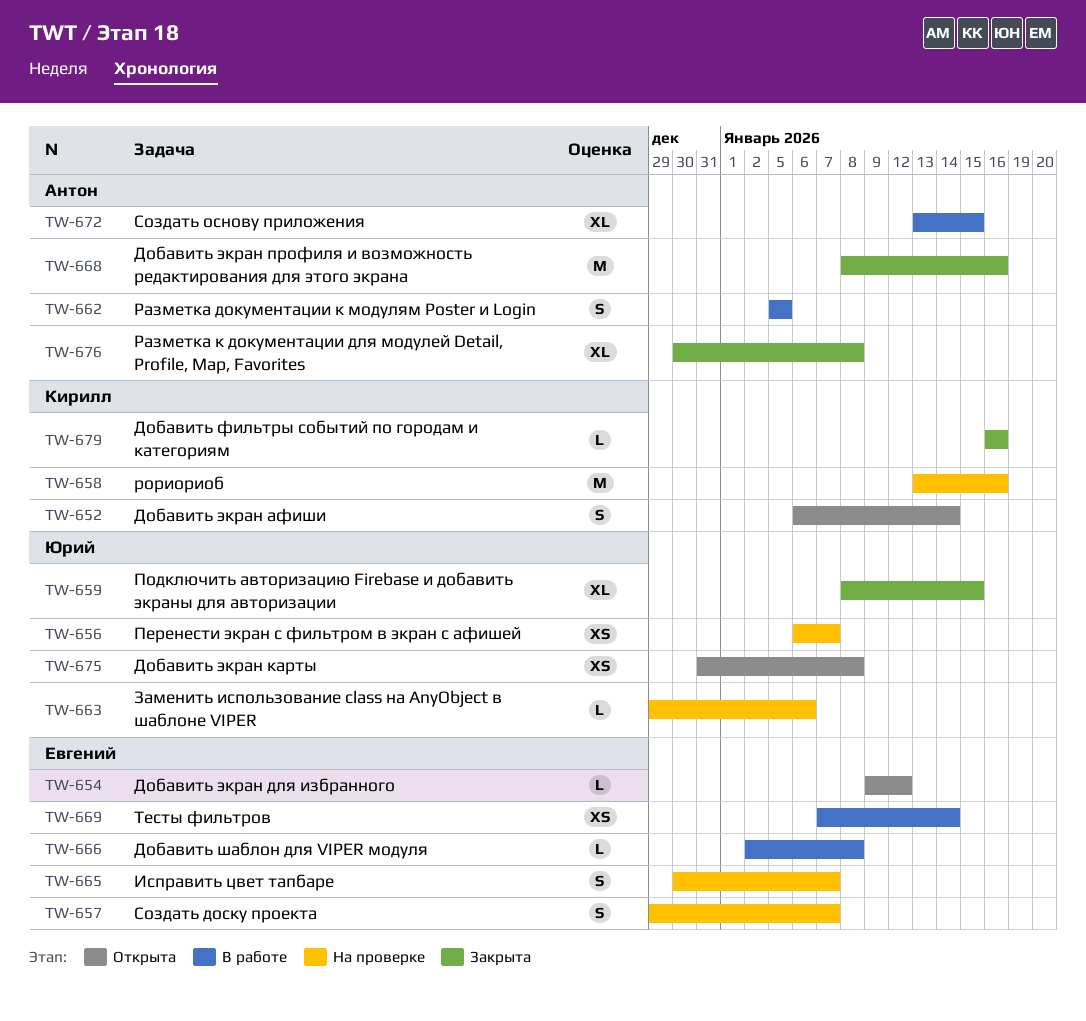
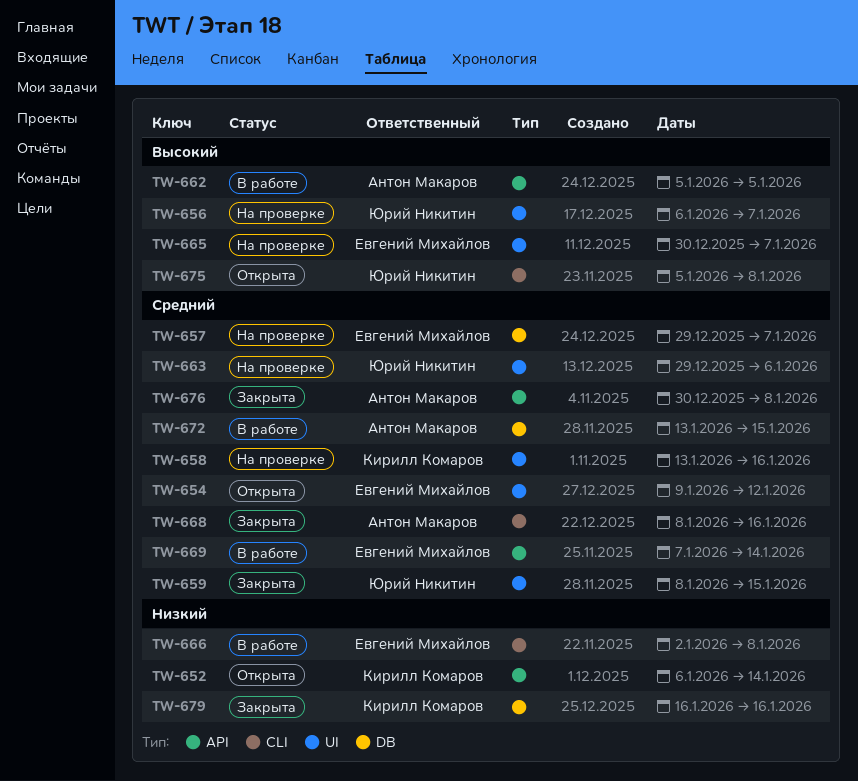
TW-675, start: Dec 31 -> Jan 5

